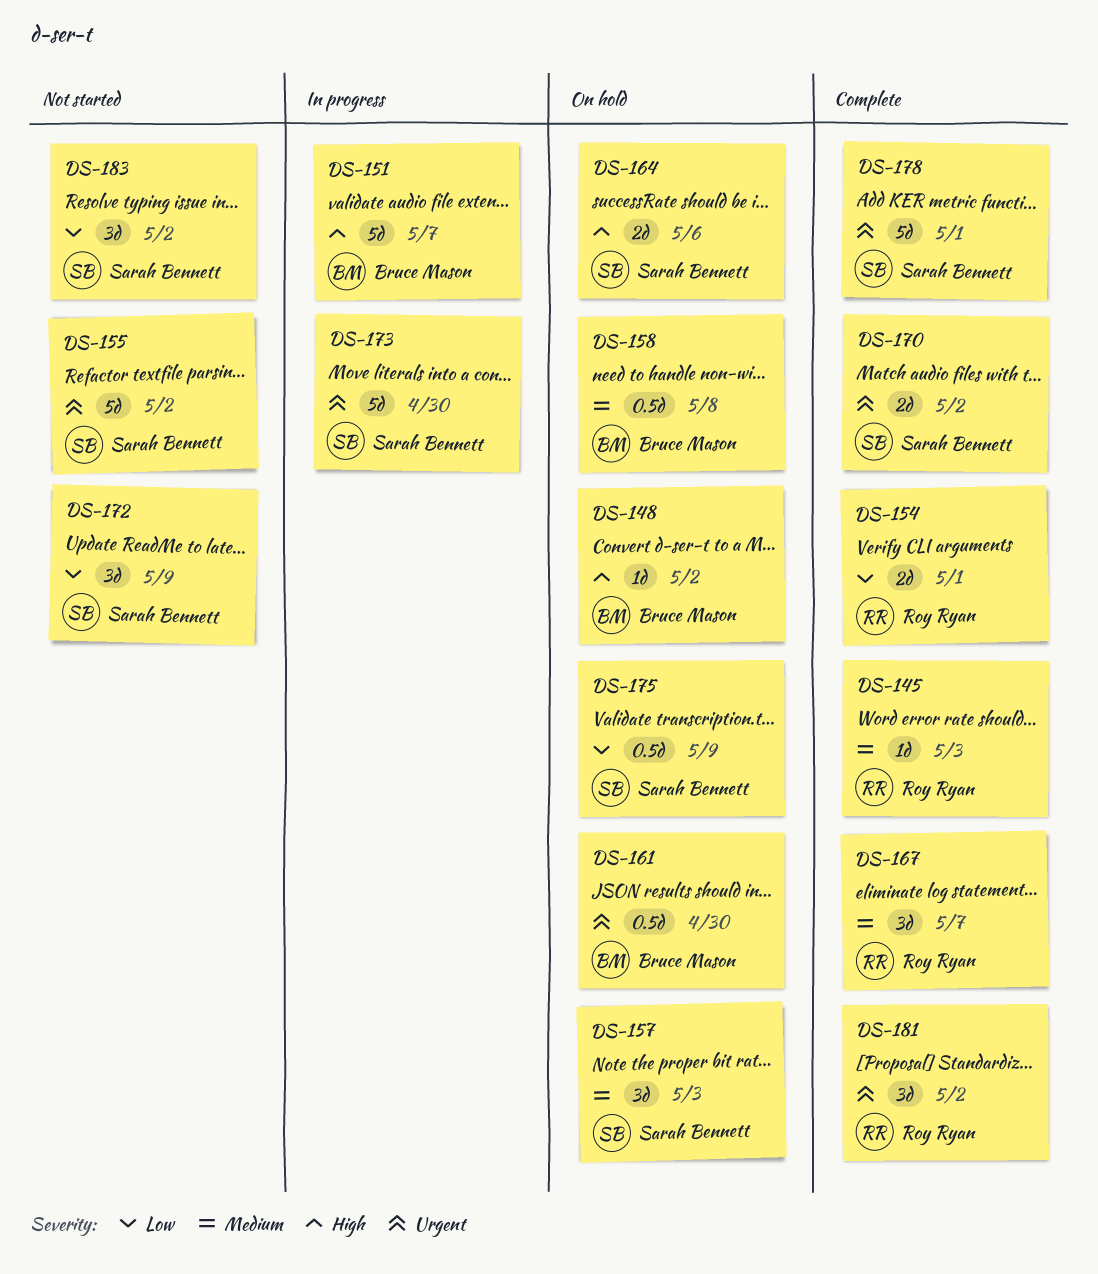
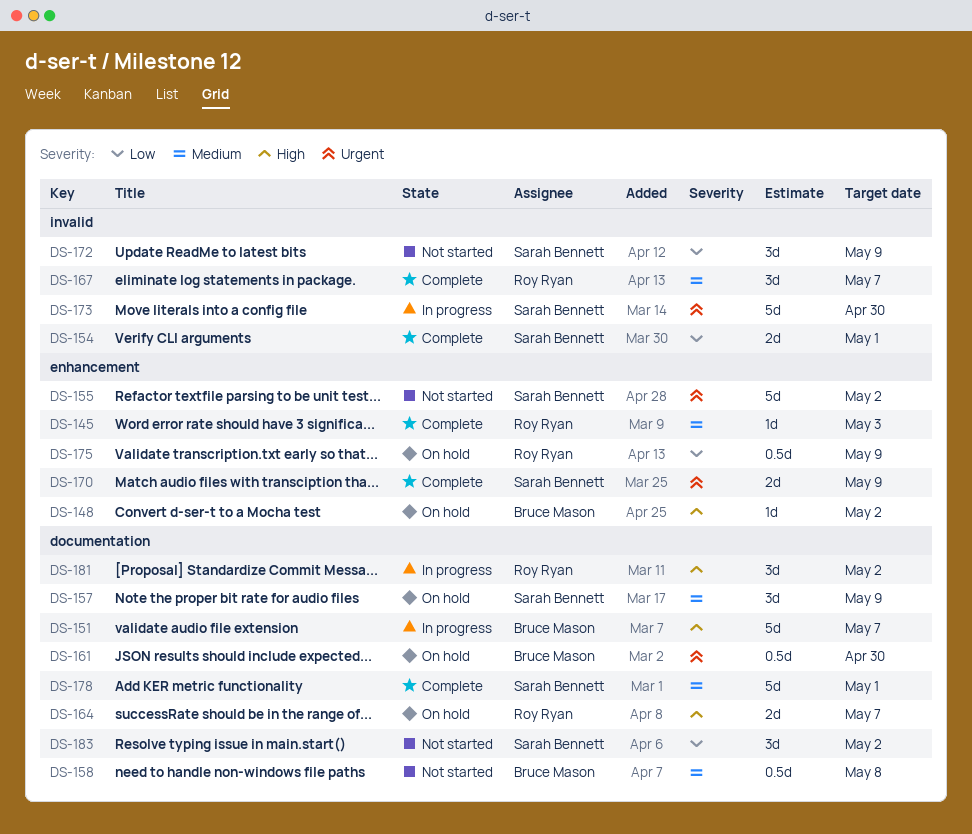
DS-154, owner: Roy Ryan -> Sarah Bennett
DS-157, due: May 3 -> May 9
DS-158, status: On hold -> Not started
DS-164, owner: Sarah Bennett -> Roy Ryan
DS-164, due: May 6 -> May 7
DS-170, due: May 2 -> May 9
DS-175, owner: Sarah Bennett -> Roy Ryan
DS-178, priority: Urgent -> Medium
DS-181, status: Complete -> In progress
DS-181, priority: Urgent -> High

